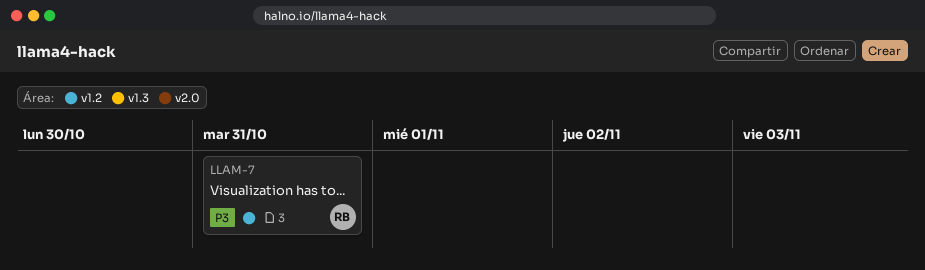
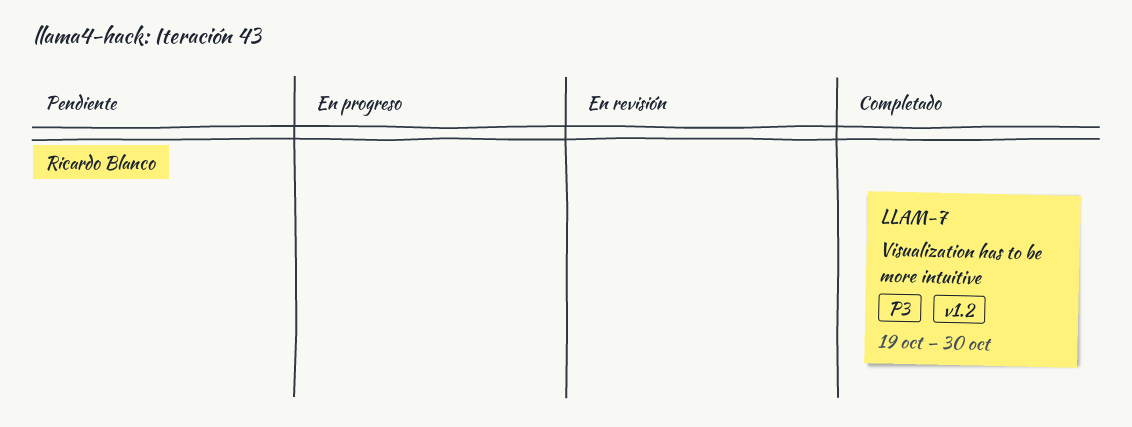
LLAM-7, due: Oct 31 -> Oct 30

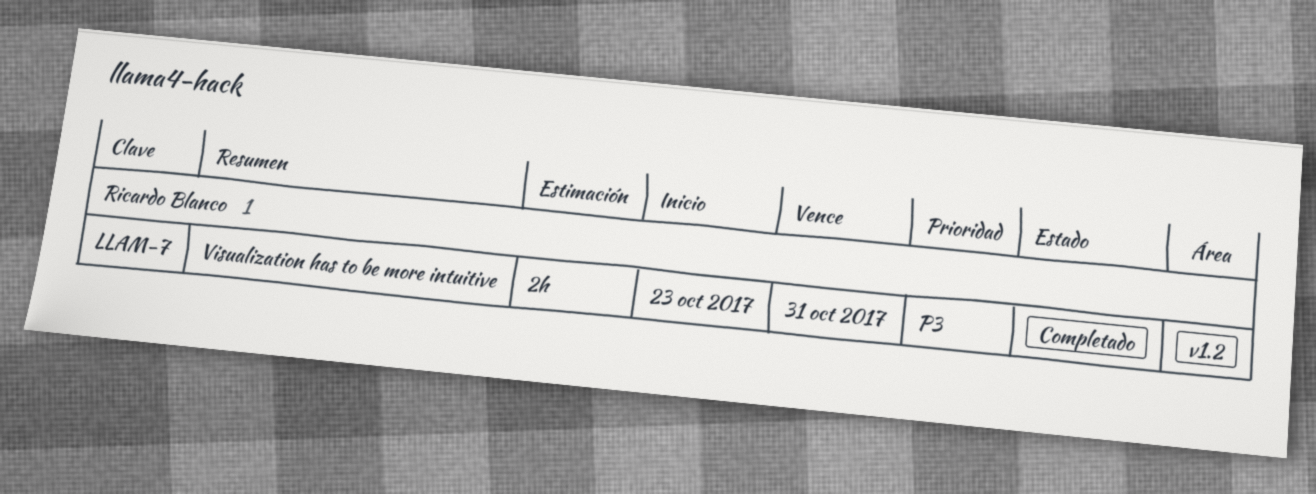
LLAM-7, start: Oct 19 -> Oct 23
LLAM-7, due: Oct 30 -> Oct 31

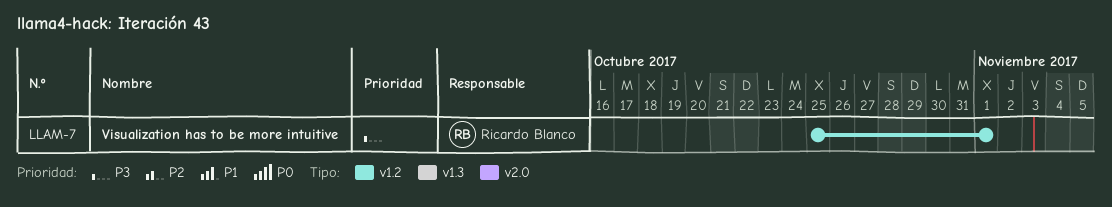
LLAM-7, start: Oct 23 -> Oct 25
LLAM-7, due: Oct 31 -> Nov 1

